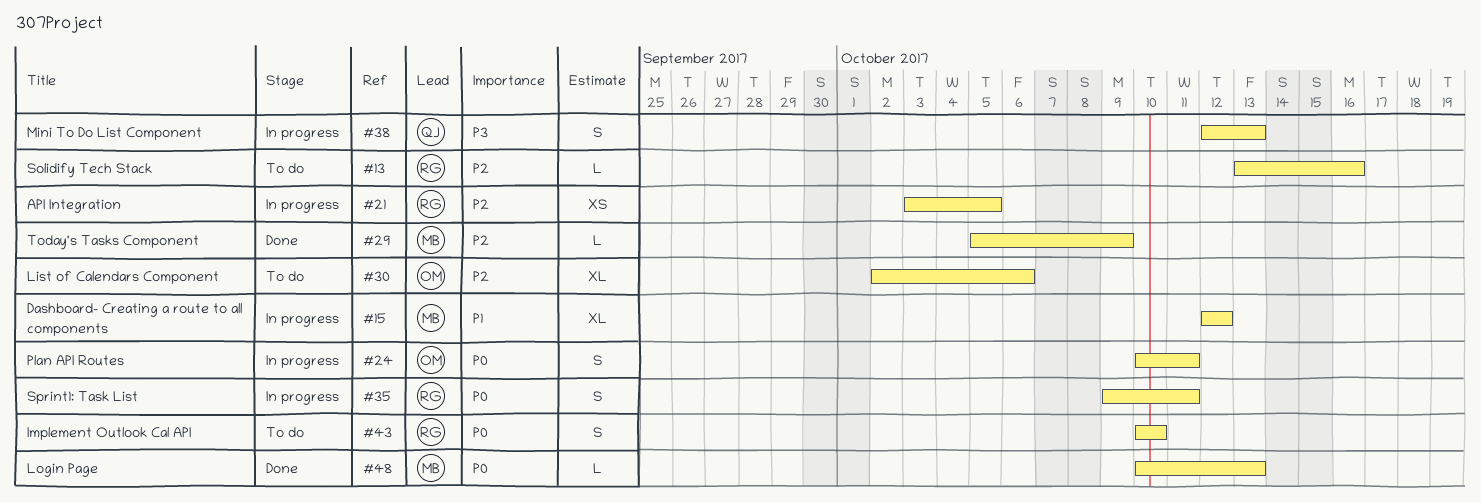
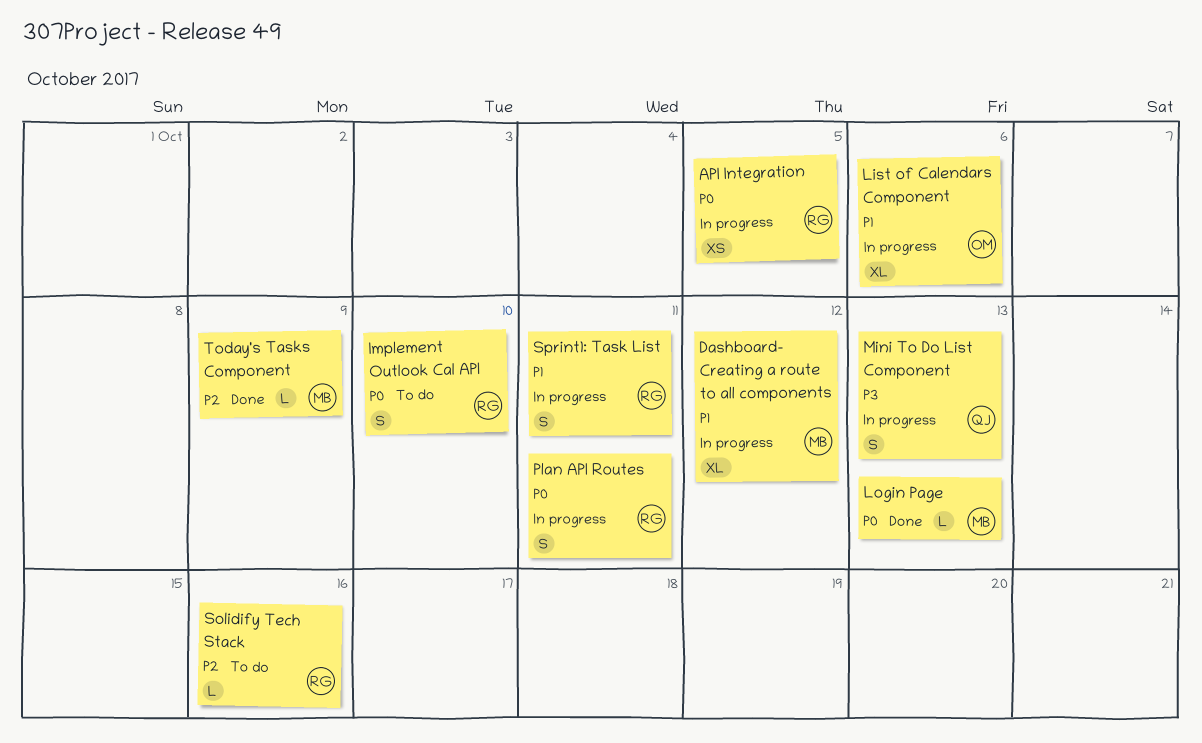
API Integration, priority: P2 -> P0
List of Calendars Component, status: To do -> In progress
List of Calendars Component, priority: P2 -> P1
Plan API Routes, owner: OM -> RG
Sprint1: Task List, priority: P0 -> P1

